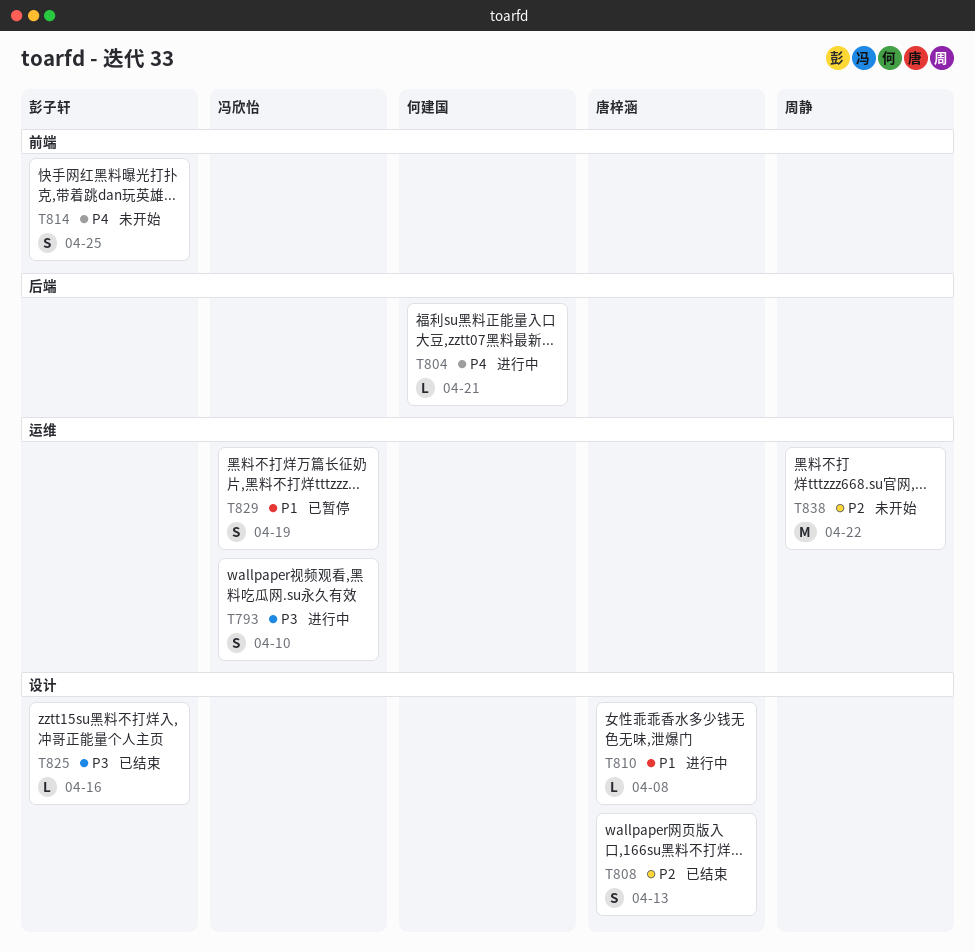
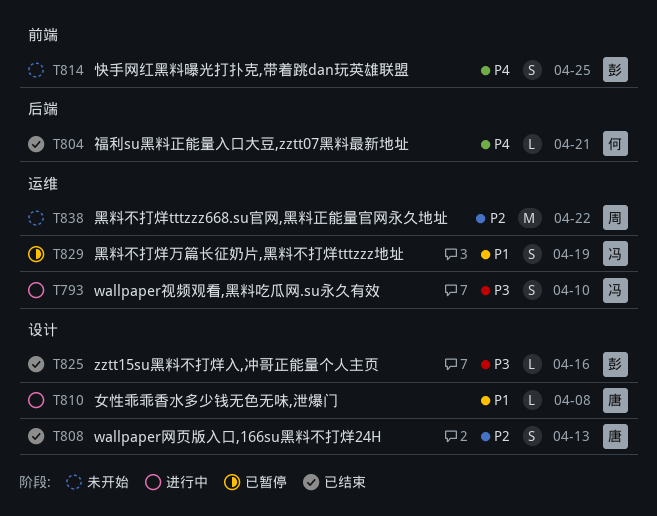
T804, status: 进行中 -> 已结束

